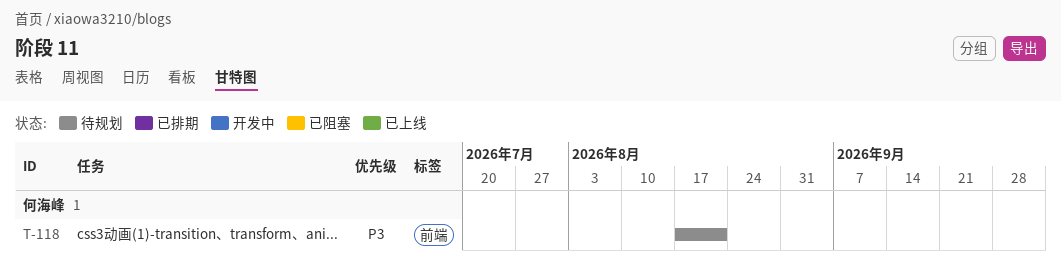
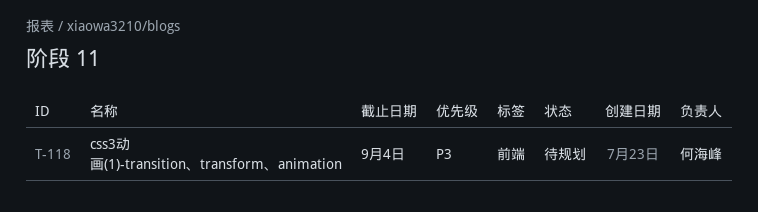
T-118, due: Aug 21 -> Sep 4

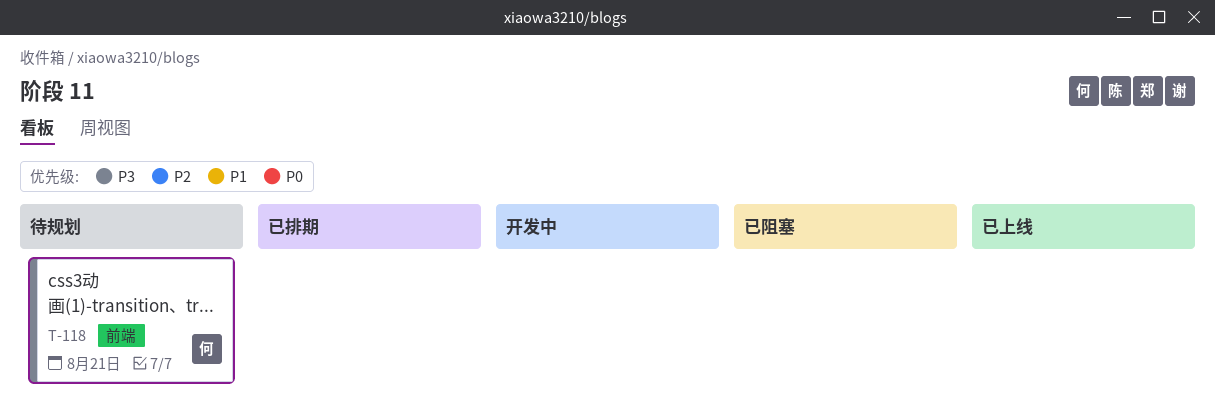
T-118, due: Sep 4 -> Aug 21

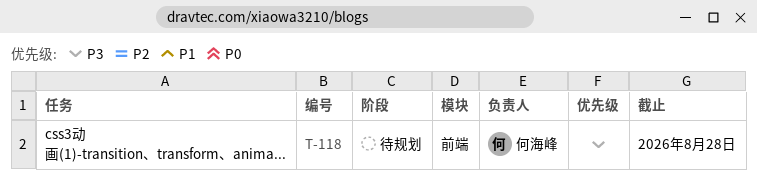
T-118, due: Aug 21 -> Aug 28

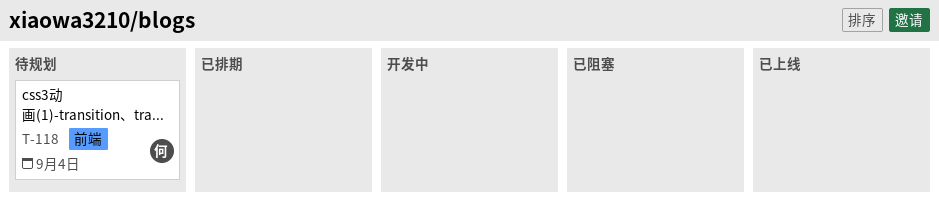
T-118, due: Aug 28 -> Sep 4

